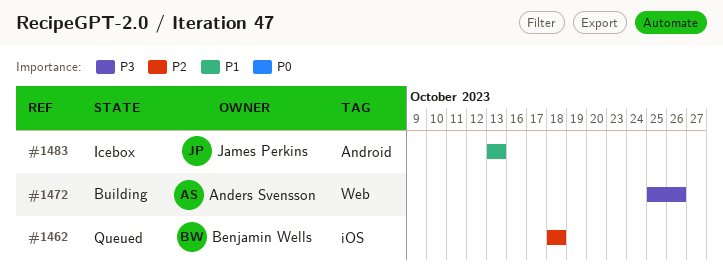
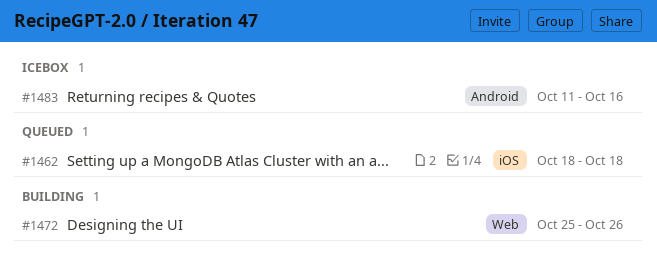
#1483, start: Oct 13 -> Oct 11
#1483, due: Oct 13 -> Oct 16

